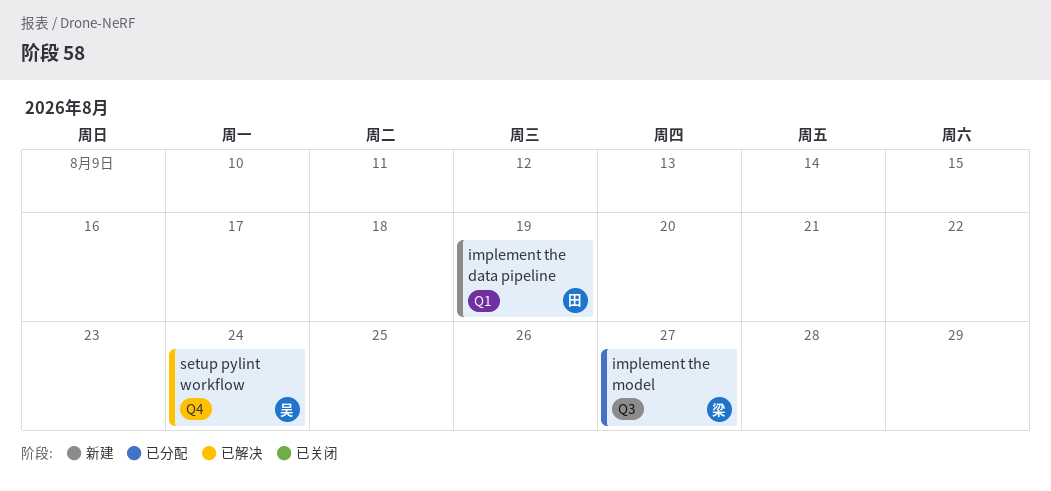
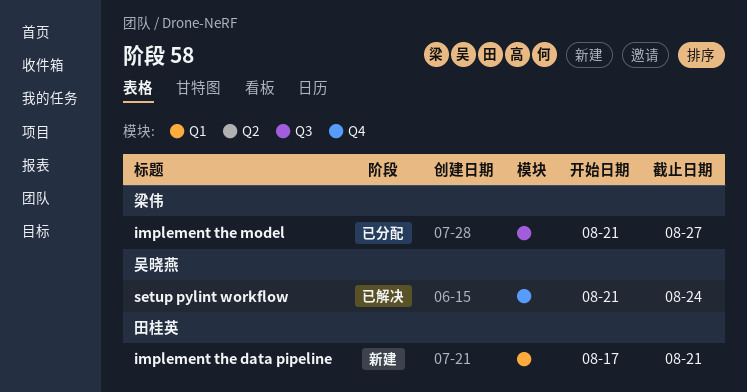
implement the data pipeline, due: Aug 19 -> Aug 21

